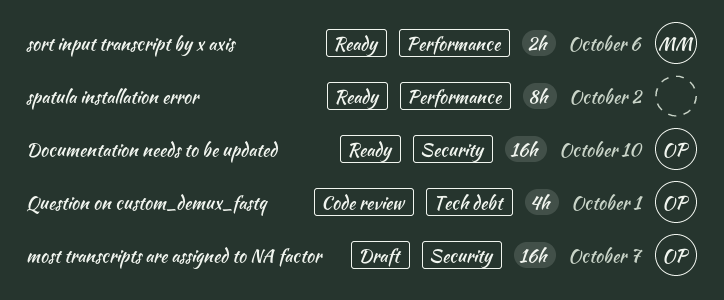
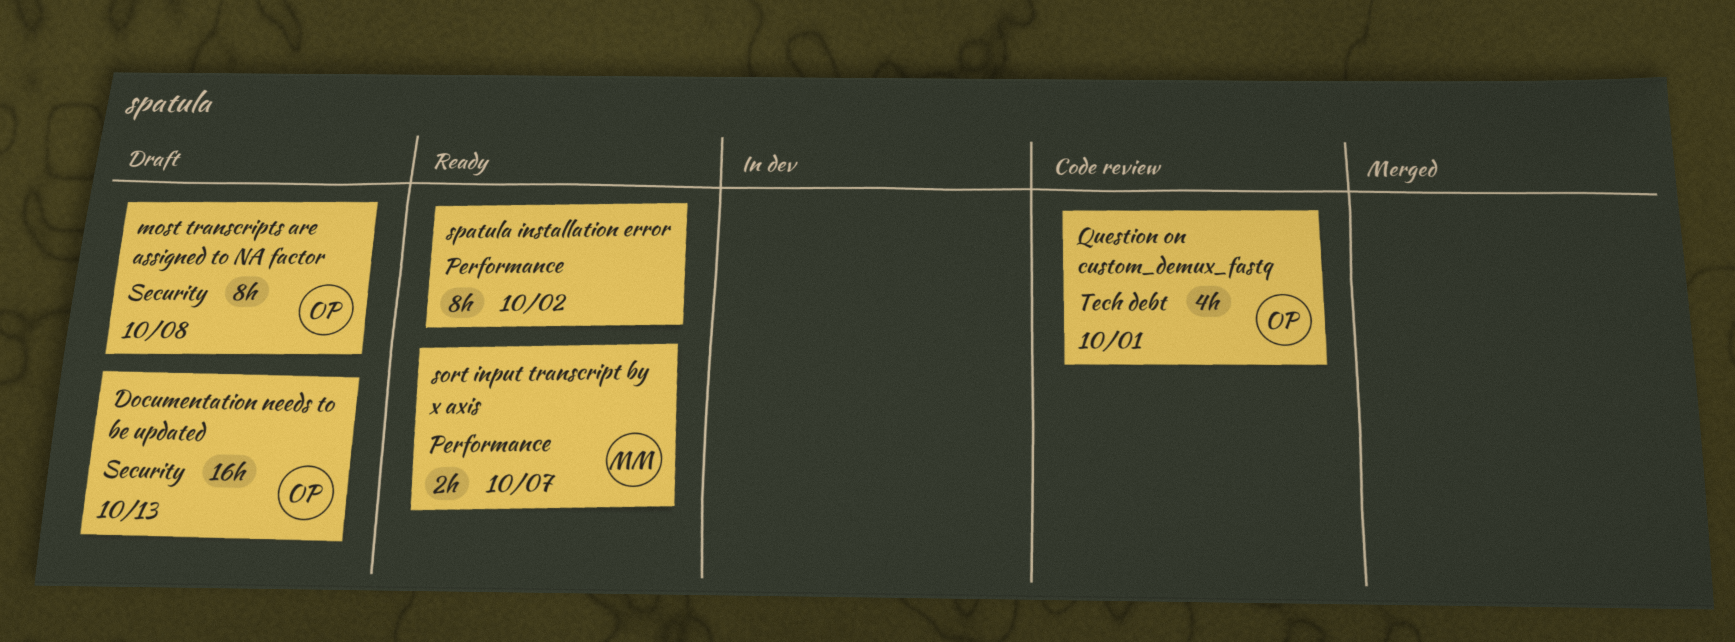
Documentation needs to be updated, status: Ready -> Draft
Documentation needs to be updated, due: Oct 10 -> Oct 13
most transcripts are assigned to NA factor, estimate: 16h -> 8h
most transcripts are assigned to NA factor, due: Oct 7 -> Oct 8
sort input transcript by x axis, due: Oct 6 -> Oct 7

